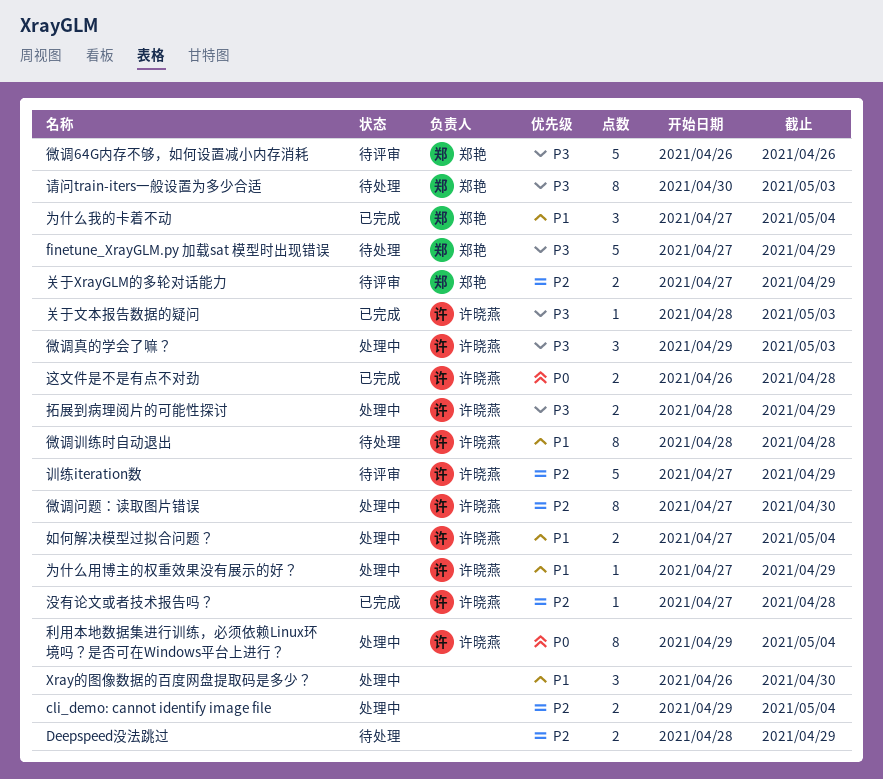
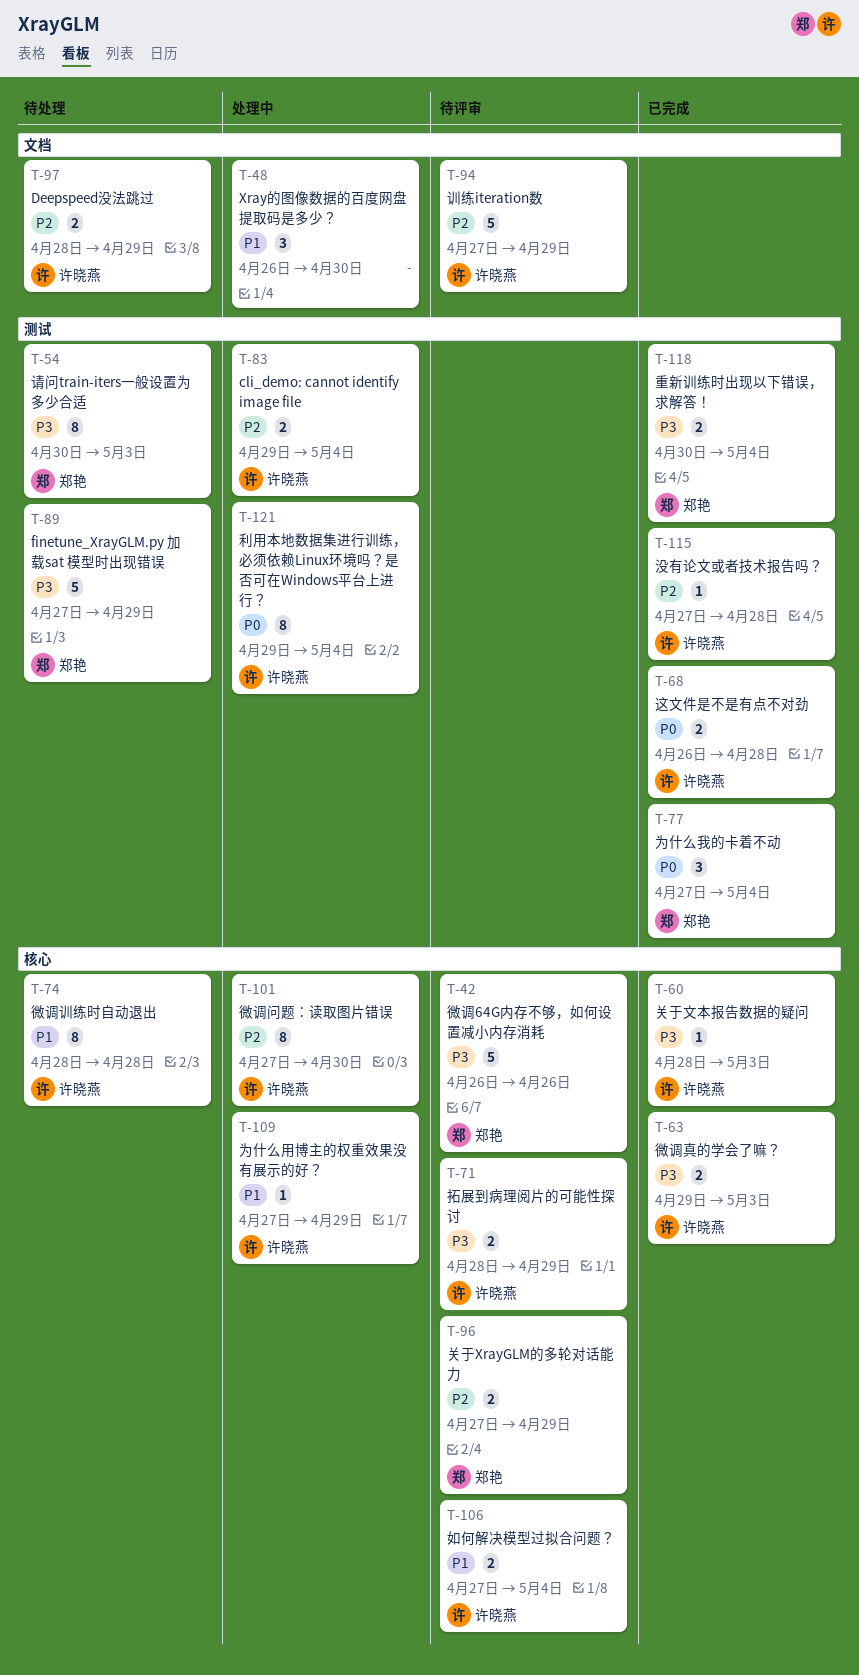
cli_demo: cannot identify image file, owner: none -> 许晓燕
Deepspeed没法跳过, owner: none -> 许晓燕
为什么我的卡着不动, priority: P1 -> P0
如何解决模型过拟合问题？, status: 处理中 -> 待评审
微调真的学会了嘛？, status: 处理中 -> 已完成
微调真的学会了嘛？, estimate: 3 -> 2
拓展到病理阅片的可能性探讨, status: 处理中 -> 待评审
重新训练时出现以下错误，求解答！: none -> present

